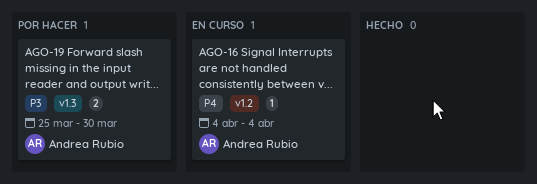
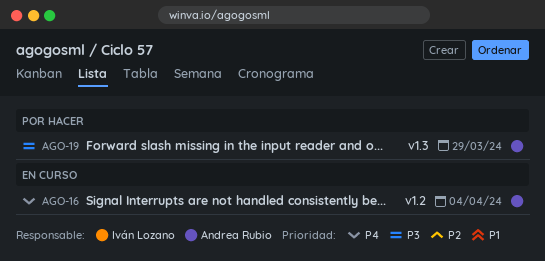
AGO-19, due: Mar 30 -> Mar 29

